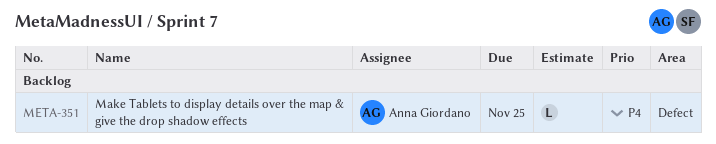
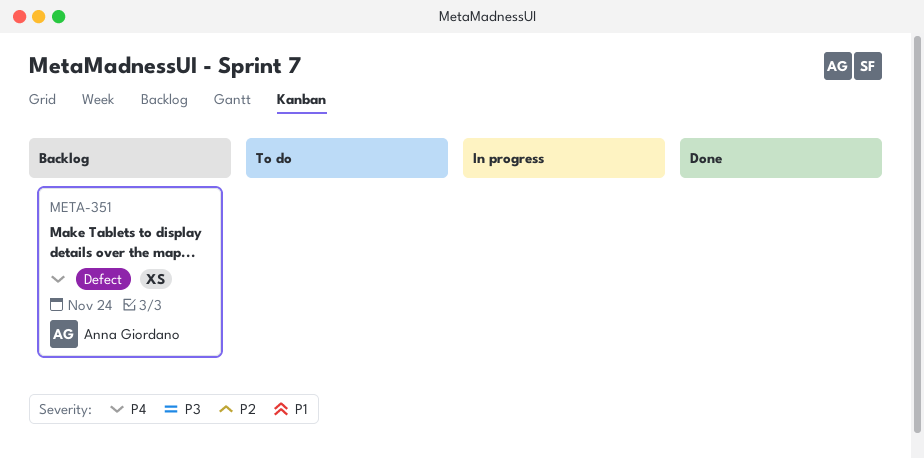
META-351, estimate: L -> XS
META-351, due: Nov 25 -> Nov 24

